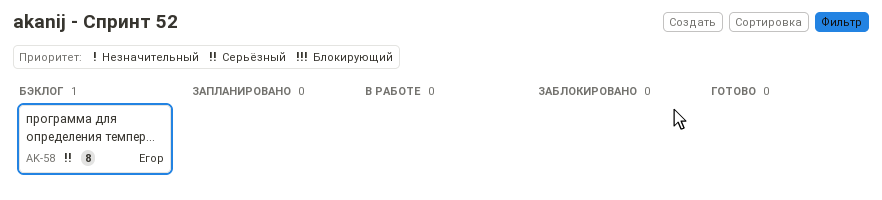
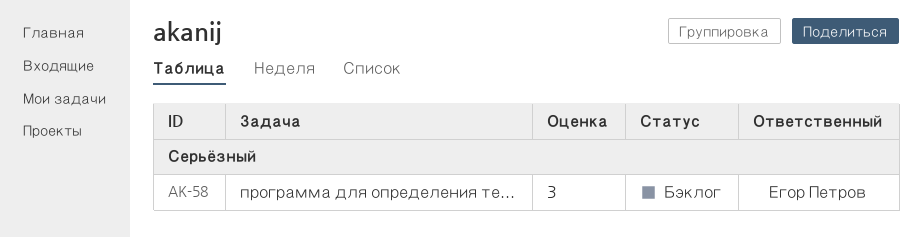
AK-58, estimate: 8 -> 3

